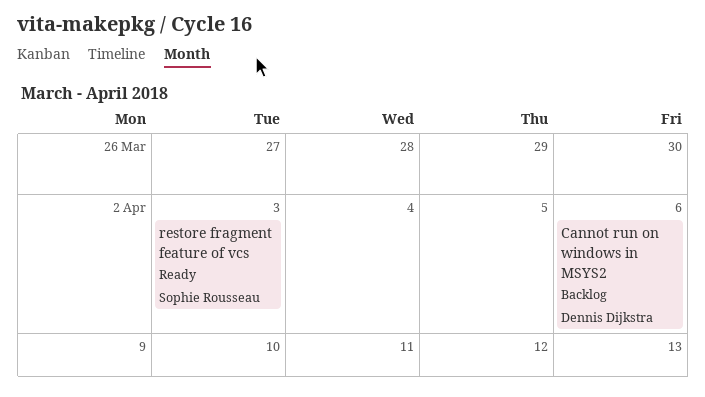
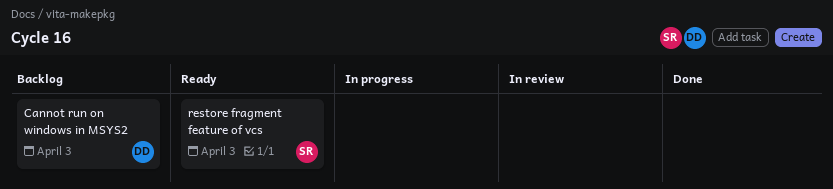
Cannot run on windows in MSYS2, due: Apr 6 -> Apr 3

